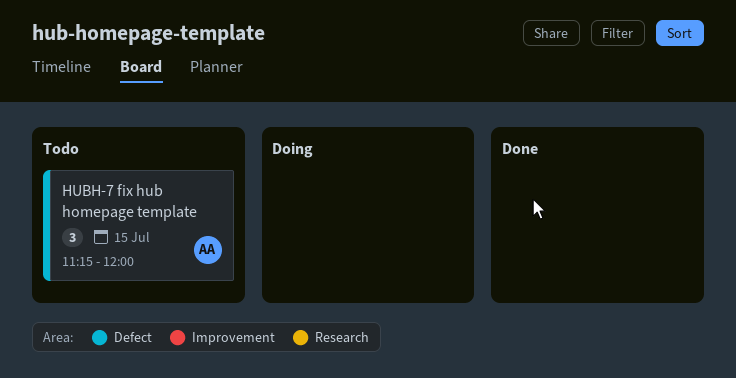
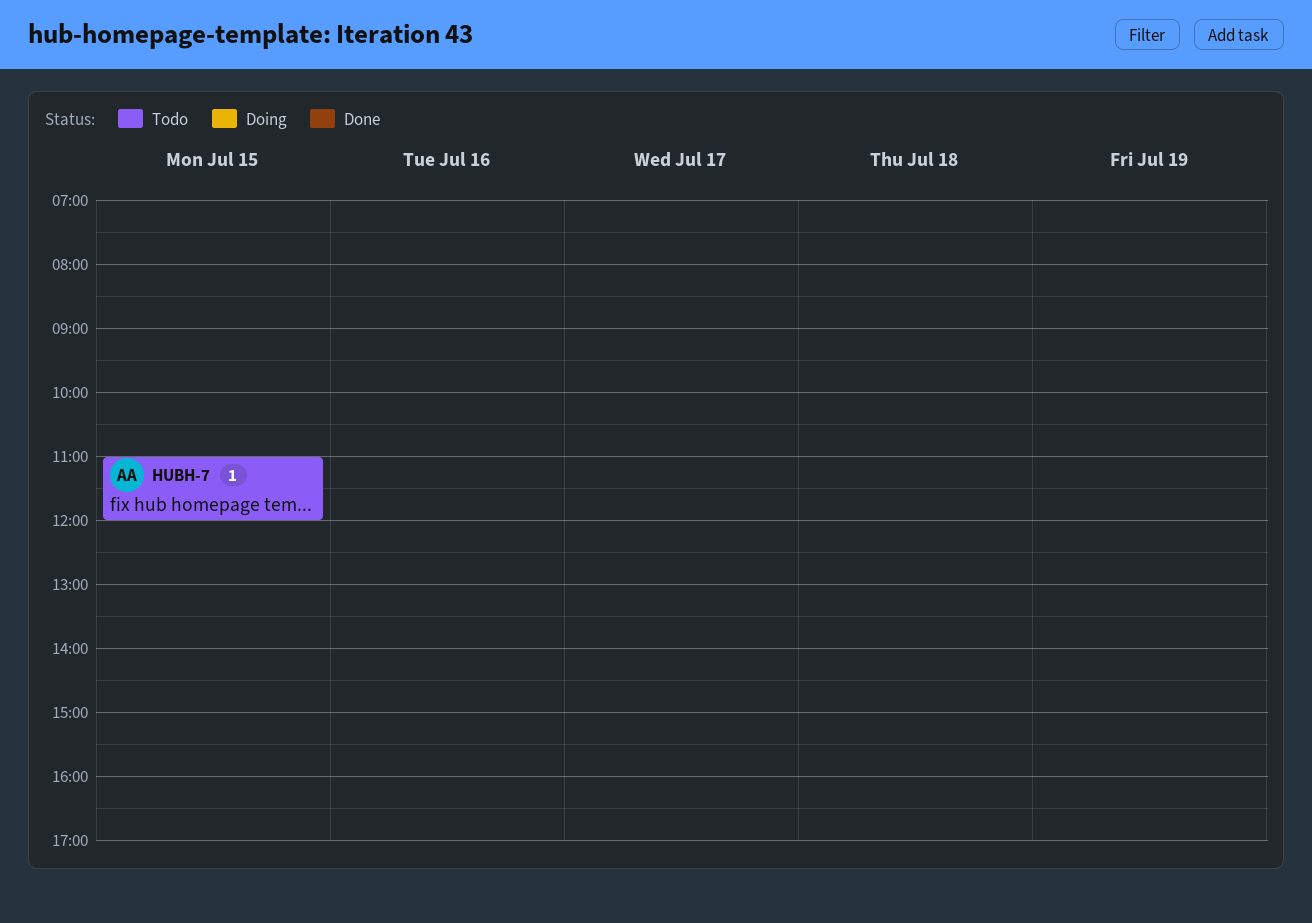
HUBH-7, estimate: 3 -> 1
HUBH-7, begins: 11:15 -> 11:00

